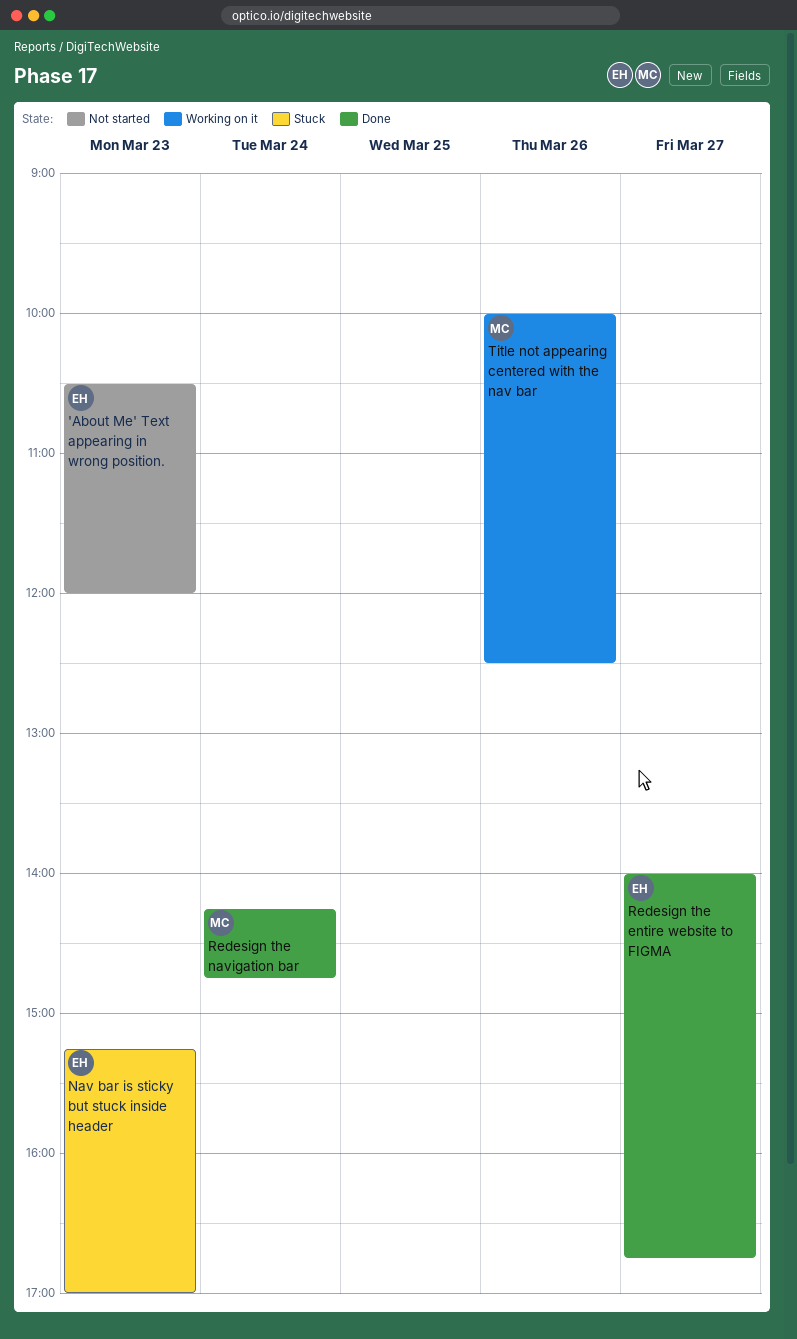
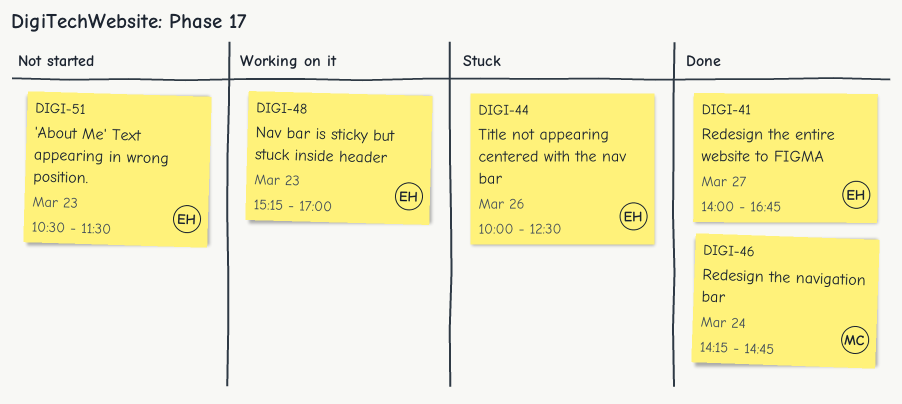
'About Me' Text appearing in wrong position., ends: 12:00 -> 11:30
Nav bar is sticky but stuck inside header, status: Stuck -> Working on it
Title not appearing centered with the nav bar, status: Working on it -> Stuck
Title not appearing centered with the nav bar, owner: MC -> EH

